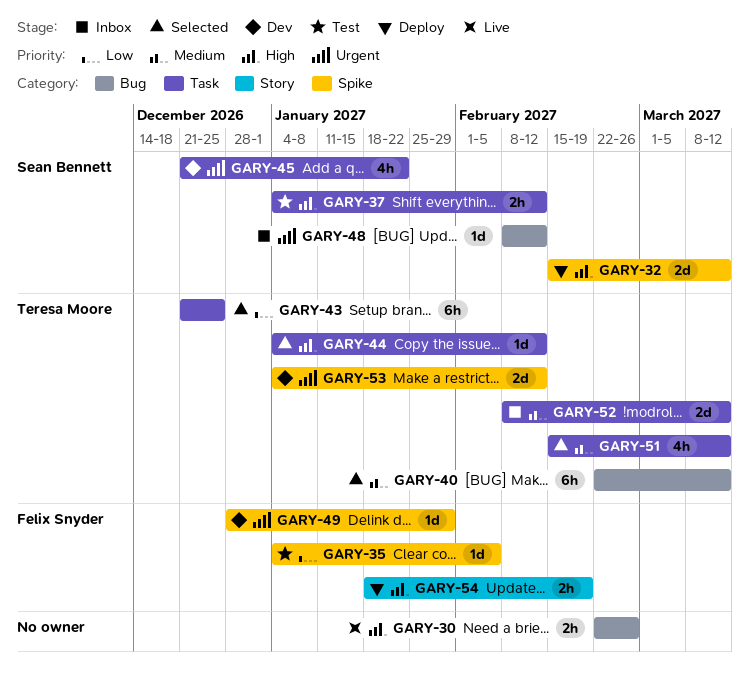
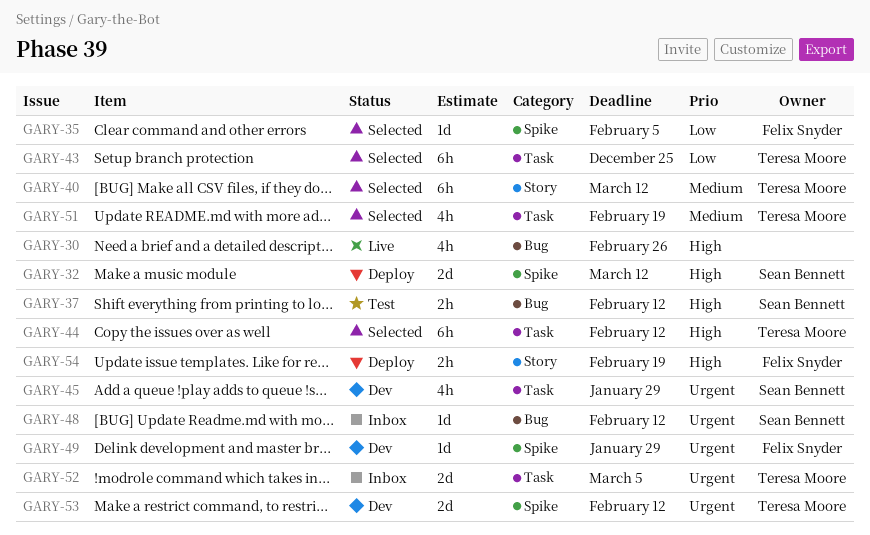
GARY-30, estimate: 2h -> 4h
GARY-35, status: Test -> Selected
GARY-37, label: Task -> Bug
GARY-40, label: Bug -> Story
GARY-44, estimate: 1d -> 6h
GARY-45, due: Jan 22 -> Jan 29
GARY-51, due: Mar 12 -> Feb 19
GARY-52, priority: Medium -> Urgent
GARY-52, due: Mar 12 -> Mar 5

